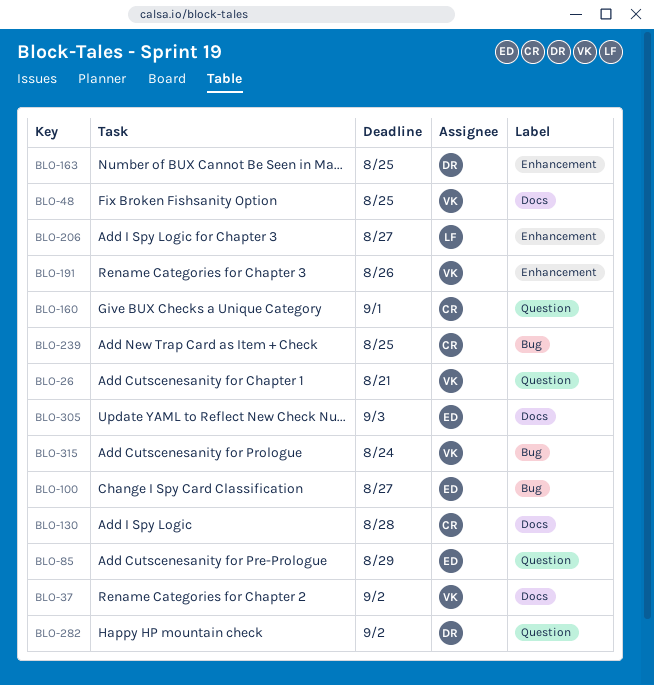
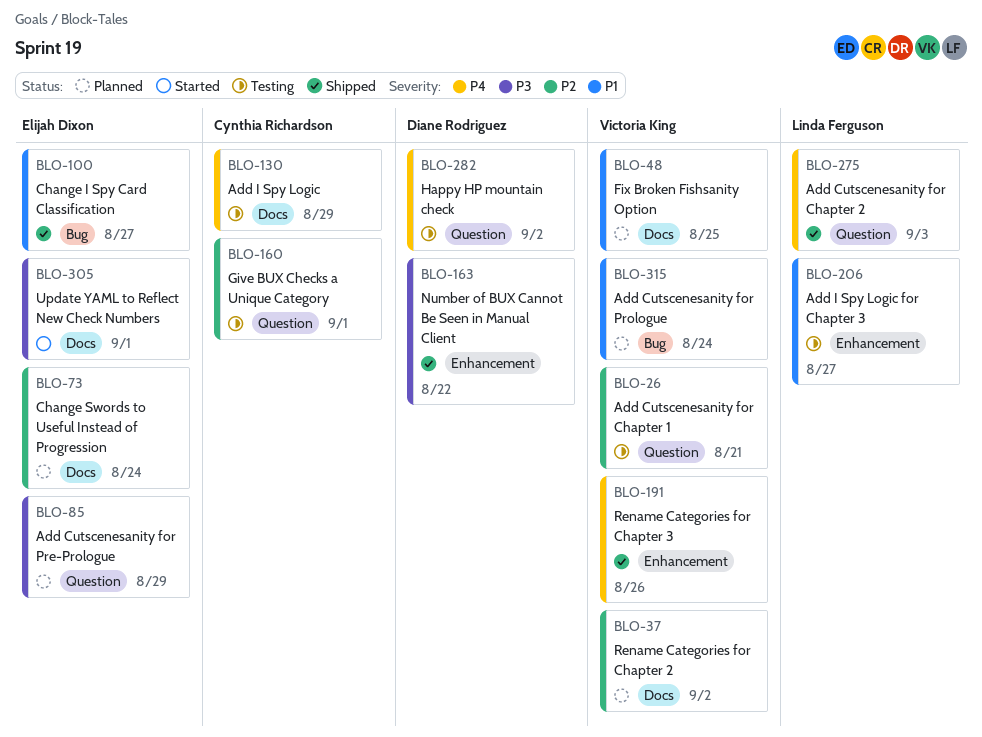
BLO-73: none -> present
BLO-130, due: Aug 28 -> Aug 29
BLO-163, due: Aug 25 -> Aug 22
BLO-239: present -> none
BLO-275: none -> present
BLO-305, due: Sep 3 -> Sep 1

